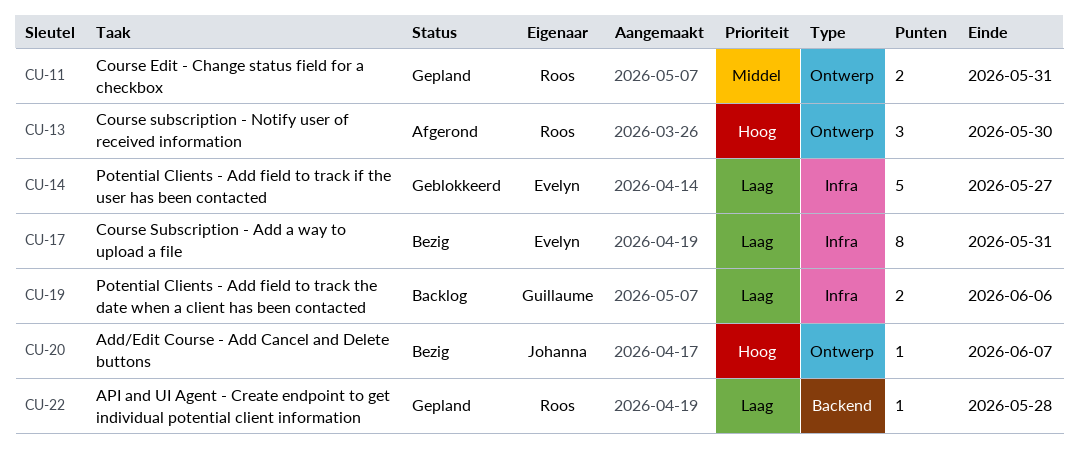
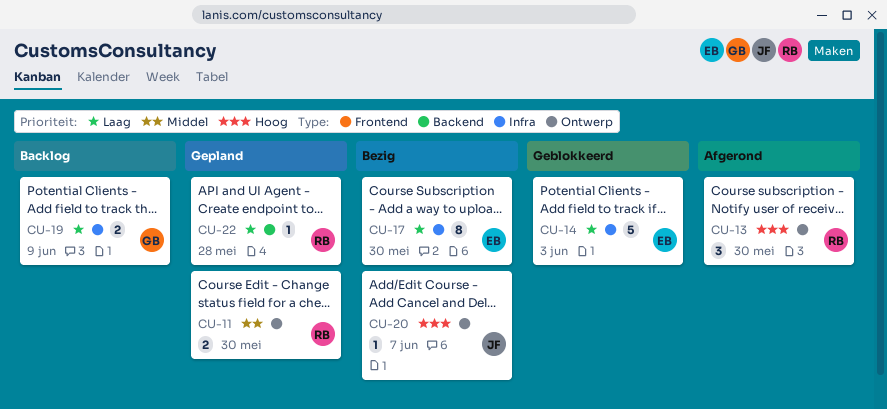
CU-11, due: May 31 -> May 30
CU-14, due: May 27 -> Jun 3
CU-17, due: May 31 -> May 30
CU-19, due: Jun 6 -> Jun 9

